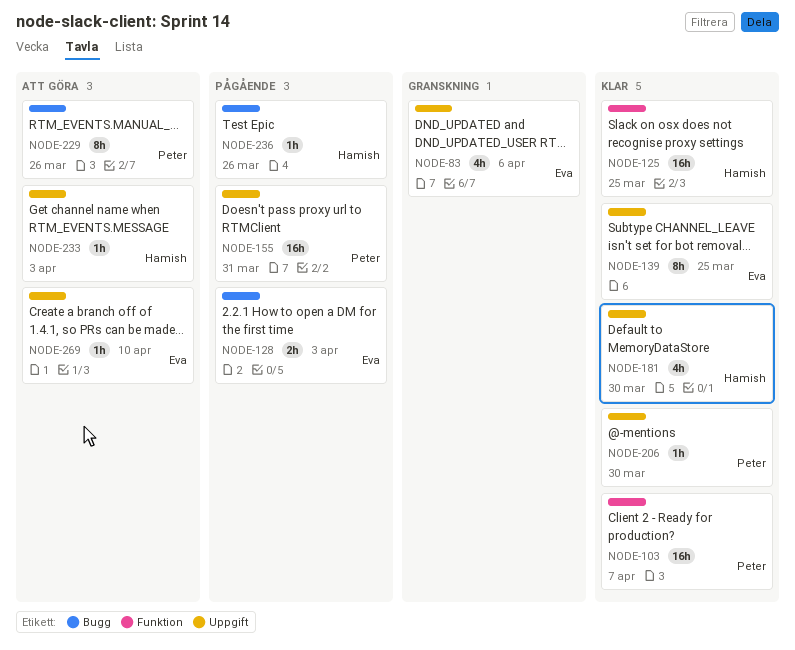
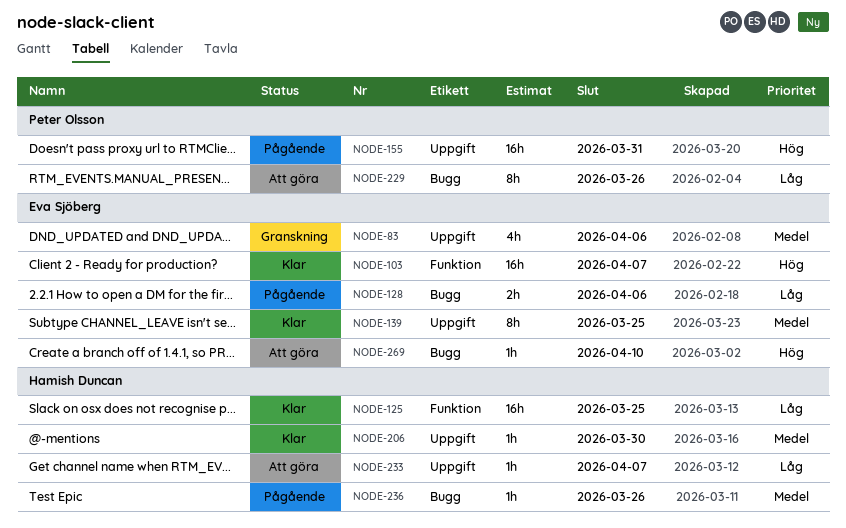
NODE-103, owner: Peter Olsson -> Eva Sjöberg
NODE-128, due: Apr 3 -> Apr 6
NODE-181: present -> none
NODE-206, owner: Peter Olsson -> Hamish Duncan
NODE-233, due: Apr 3 -> Apr 7
NODE-269, label: Uppgift -> Bugg

